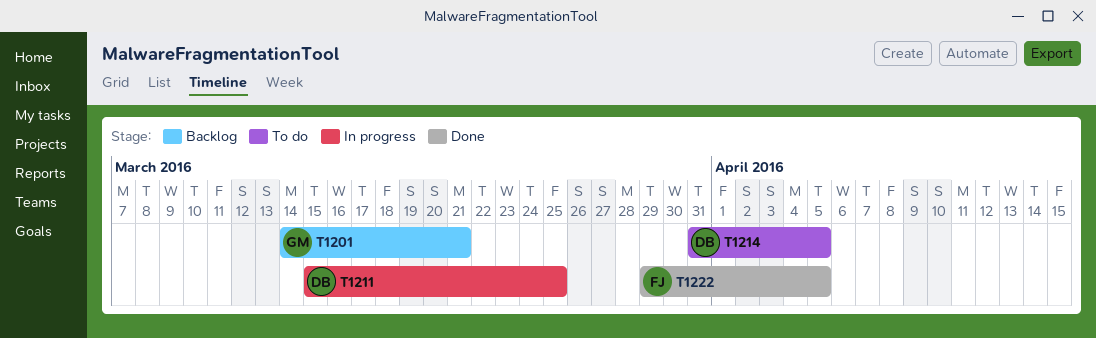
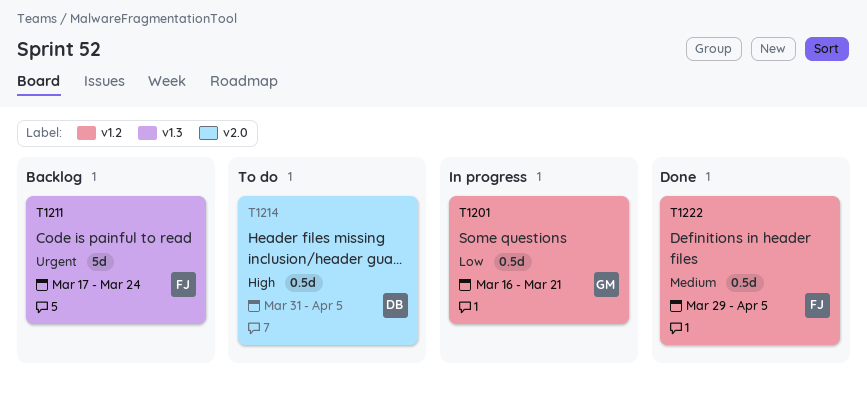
T1201, status: Backlog -> In progress
T1201, start: Mar 14 -> Mar 16
T1211, status: In progress -> Backlog
T1211, owner: DB -> FJ
T1211, start: Mar 15 -> Mar 17
T1211, due: Mar 25 -> Mar 24

